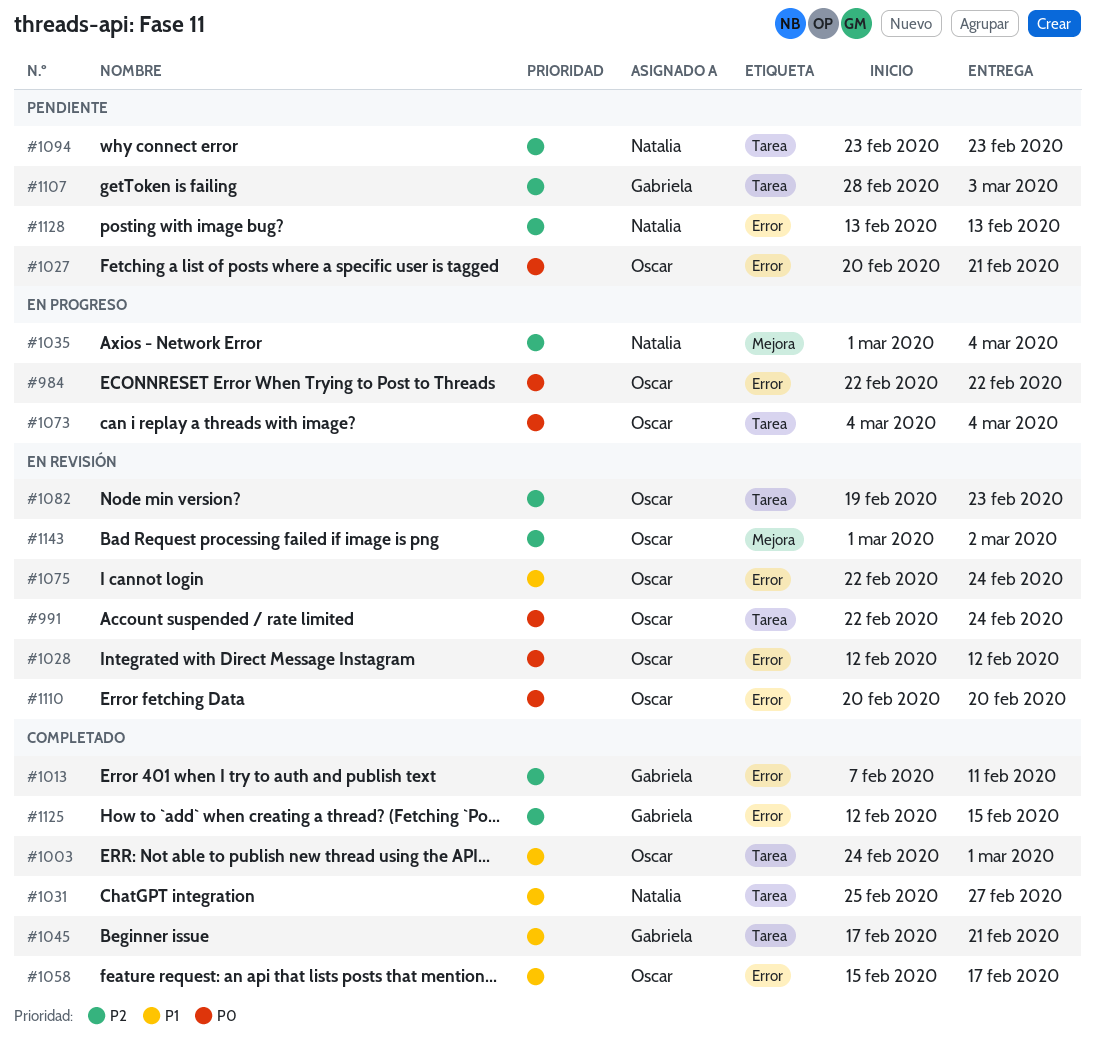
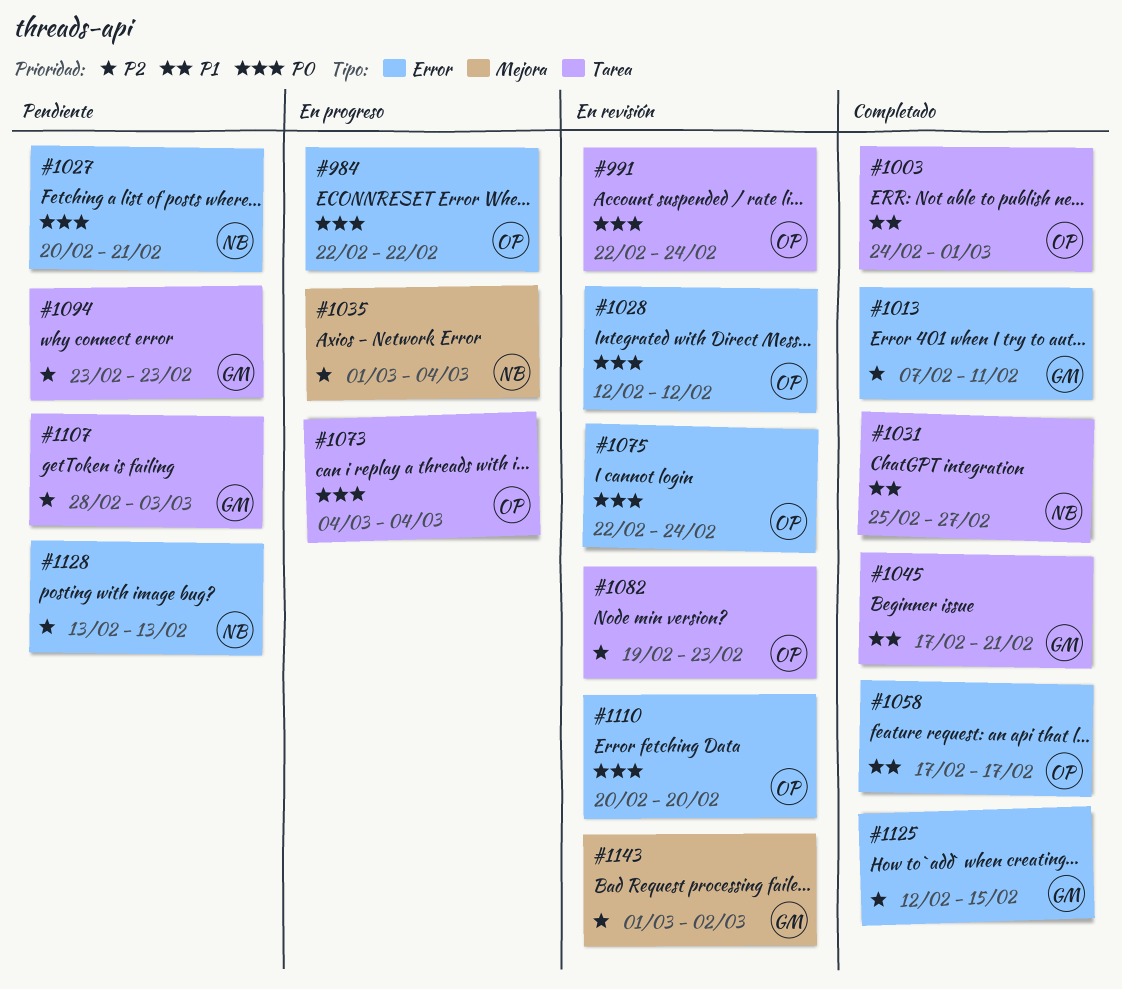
#1027, owner: Oscar -> Natalia
#1058, start: Feb 15 -> Feb 17
#1075, priority: P1 -> P0
#1094, owner: Natalia -> Gabriela
#1143, owner: Oscar -> Gabriela

